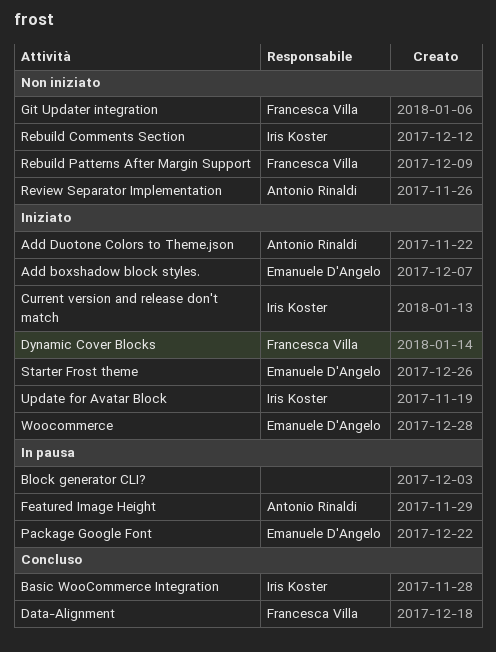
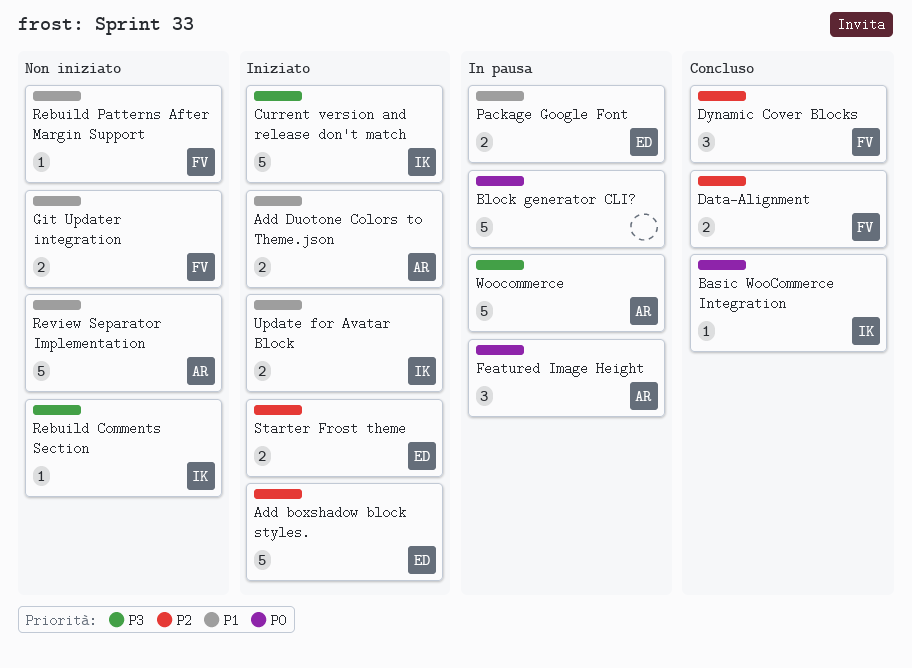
Dynamic Cover Blocks, status: Iniziato -> Concluso
Woocommerce, status: Iniziato -> In pausa
Woocommerce, owner: Emanuele D'Angelo -> Antonio Rinaldi

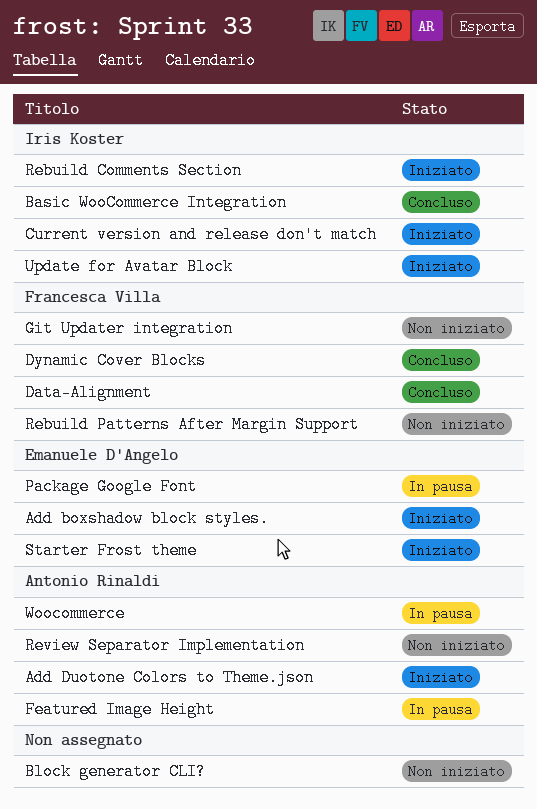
Block generator CLI?, status: In pausa -> Non iniziato
Rebuild Comments Section, status: Non iniziato -> Iniziato

